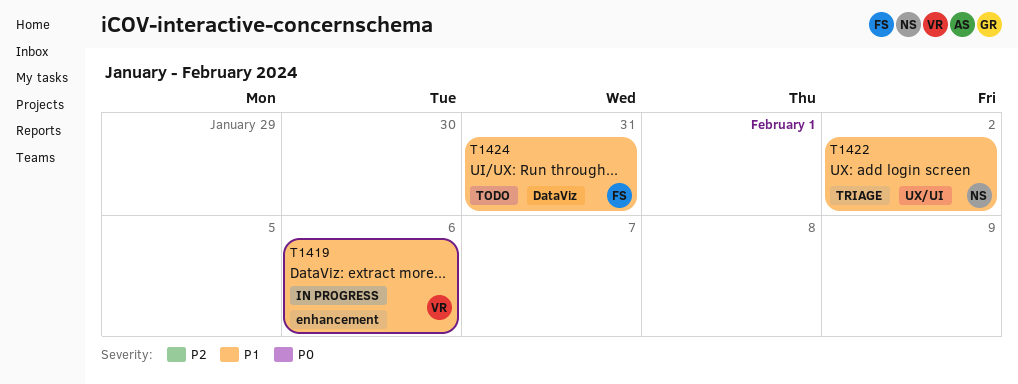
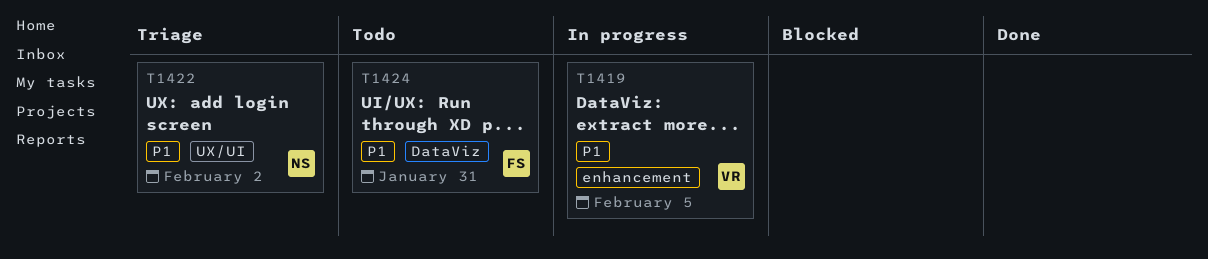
T1419, due: Feb 6 -> Feb 5

